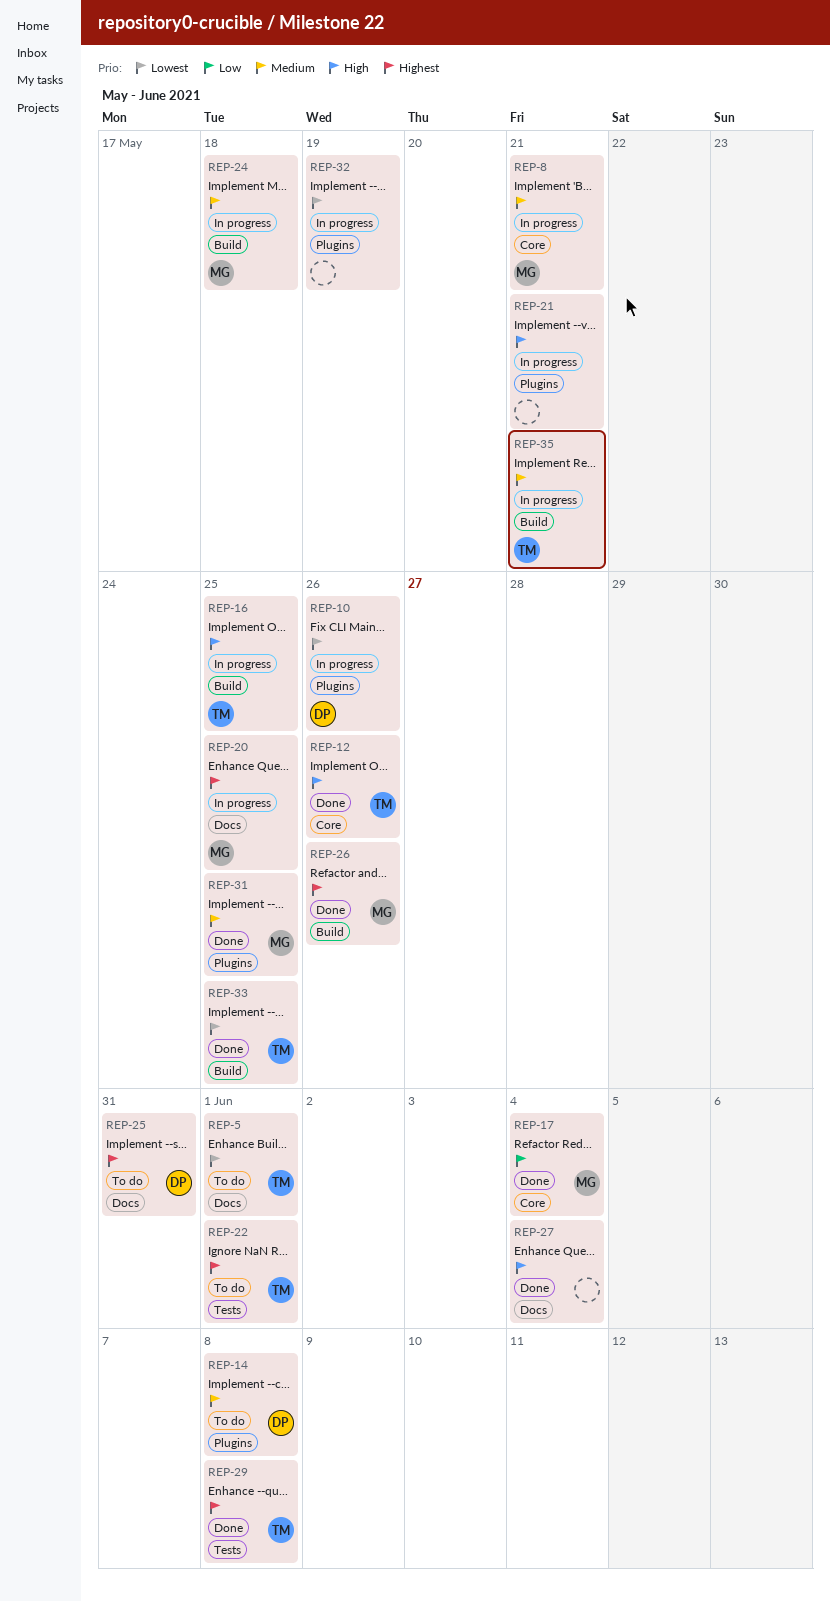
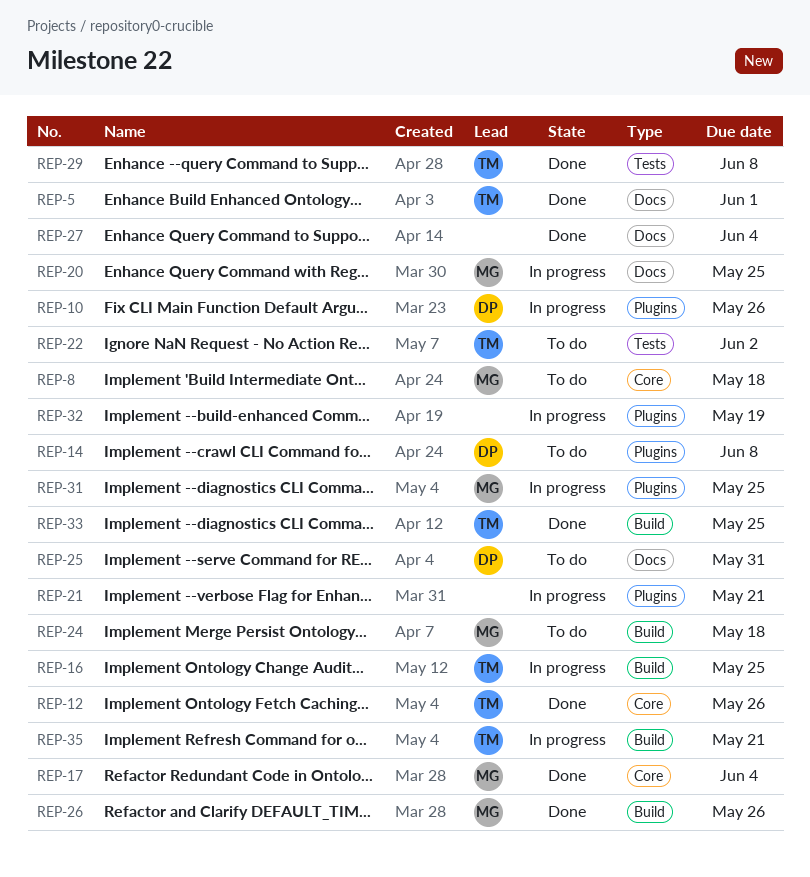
REP-5, status: To do -> Done
REP-8, status: In progress -> To do
REP-8, due: May 21 -> May 18
REP-22, due: Jun 1 -> Jun 2
REP-24, status: In progress -> To do
REP-31, status: Done -> In progress

